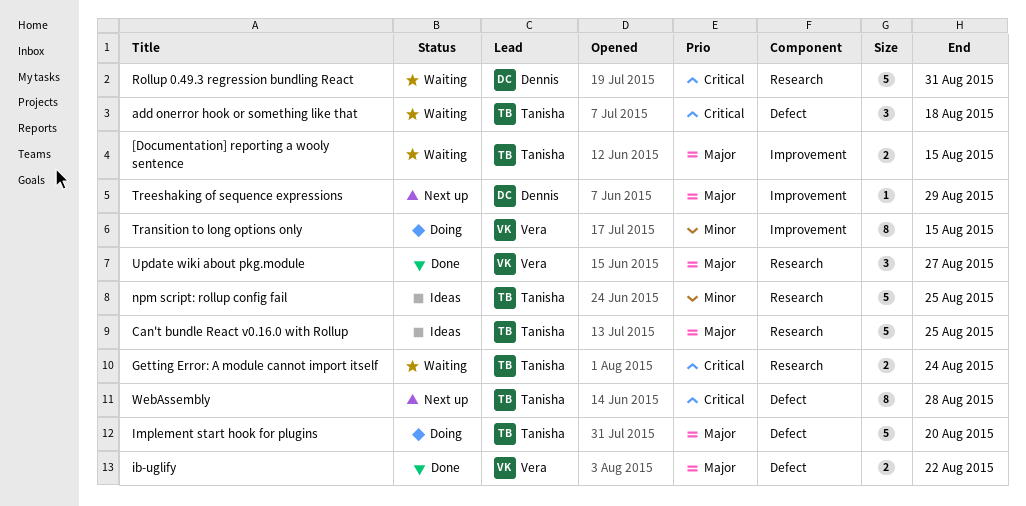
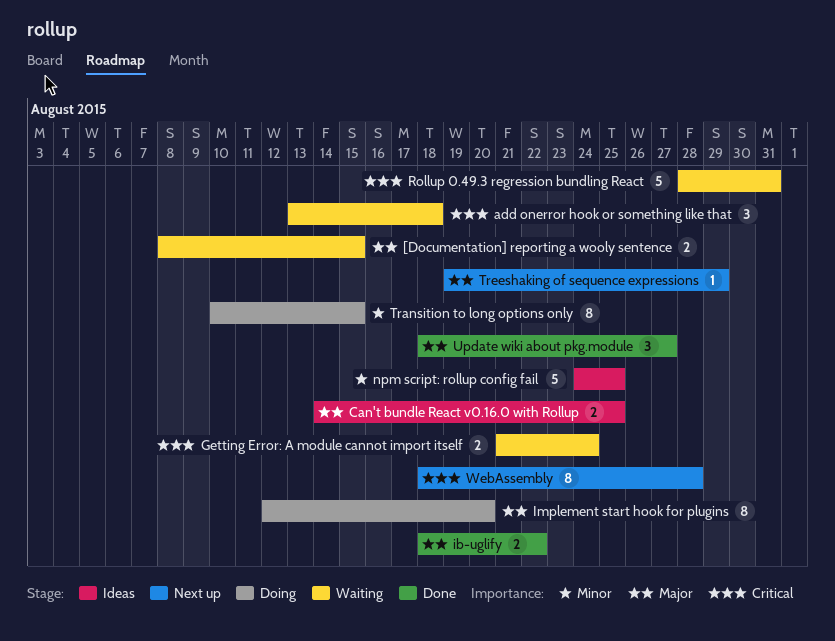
Can't bundle React v0.16.0 with Rollup, estimate: 5 -> 2
Implement start hook for plugins, estimate: 5 -> 8

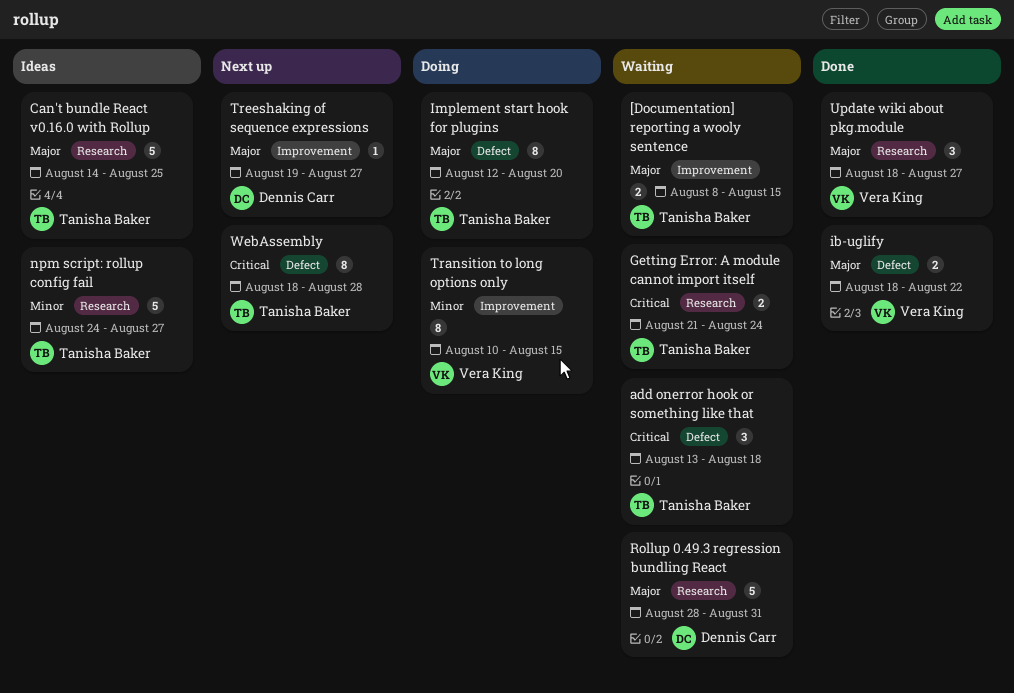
Can't bundle React v0.16.0 with Rollup, estimate: 2 -> 5
npm script: rollup config fail, due: Aug 25 -> Aug 27
Rollup 0.49.3 regression bundling React, priority: Critical -> Major
Treeshaking of sequence expressions, due: Aug 29 -> Aug 27

